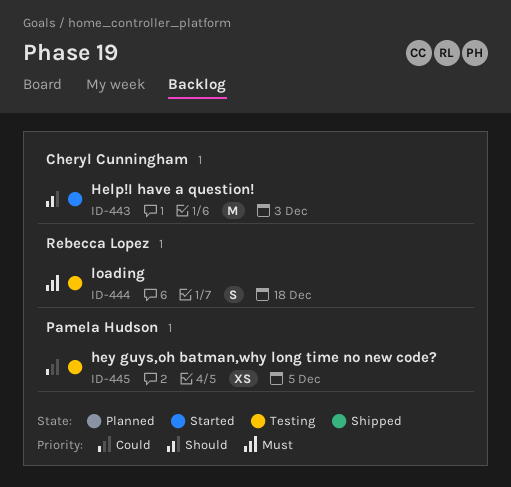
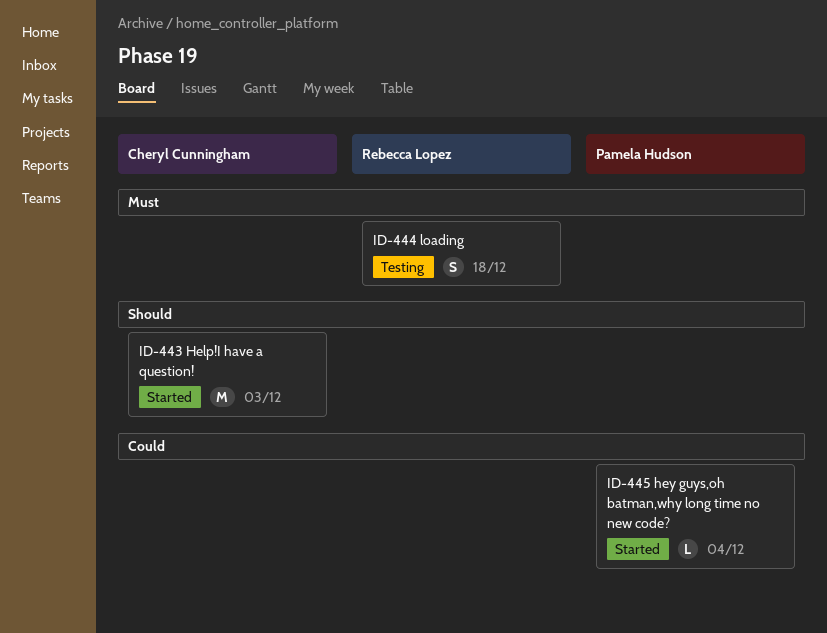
ID-445, status: Testing -> Started
ID-445, estimate: XS -> L
ID-445, due: Dec 5 -> Dec 4

